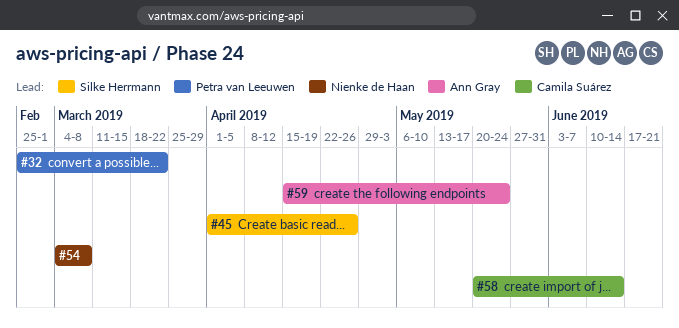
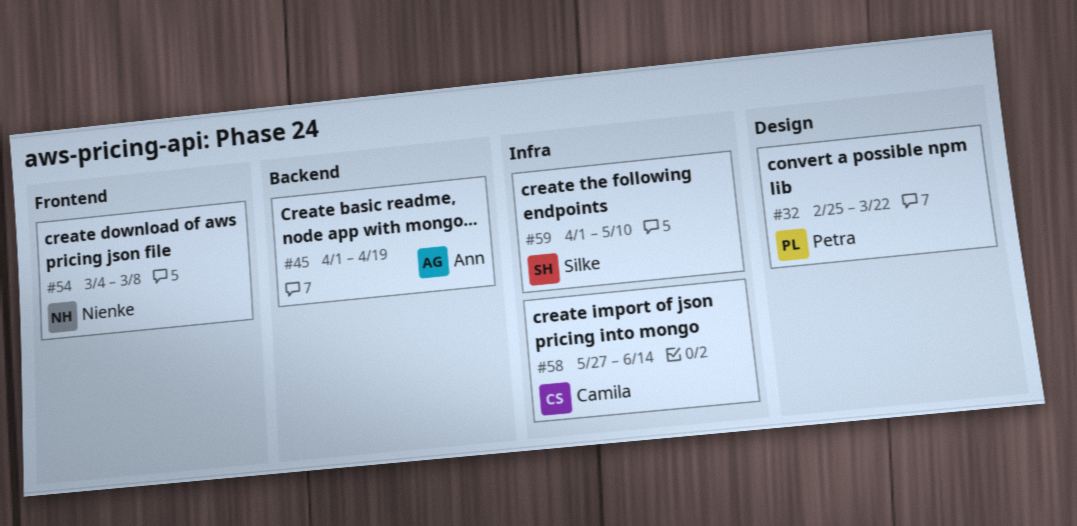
#45, owner: Silke Herrmann -> Ann Gray
#45, due: Apr 26 -> Apr 19
#58, start: May 20 -> May 27
#59, owner: Ann Gray -> Silke Herrmann
#59, start: Apr 15 -> Apr 1
#59, due: May 24 -> May 10

